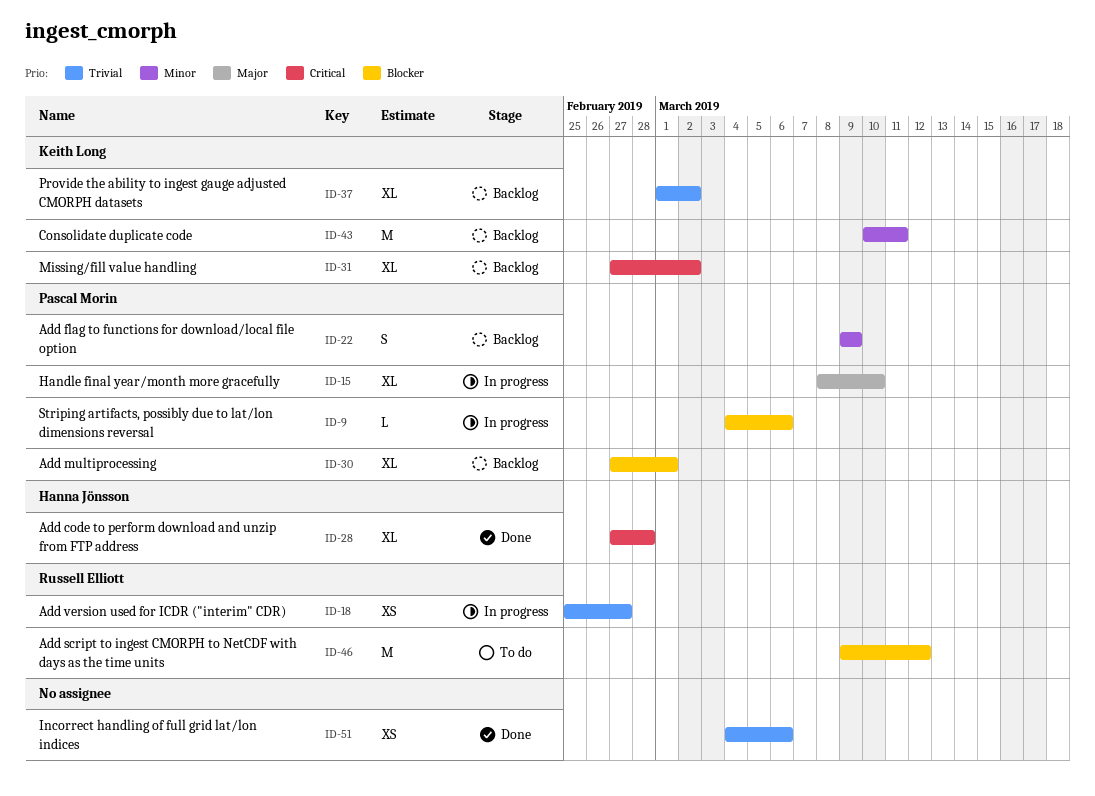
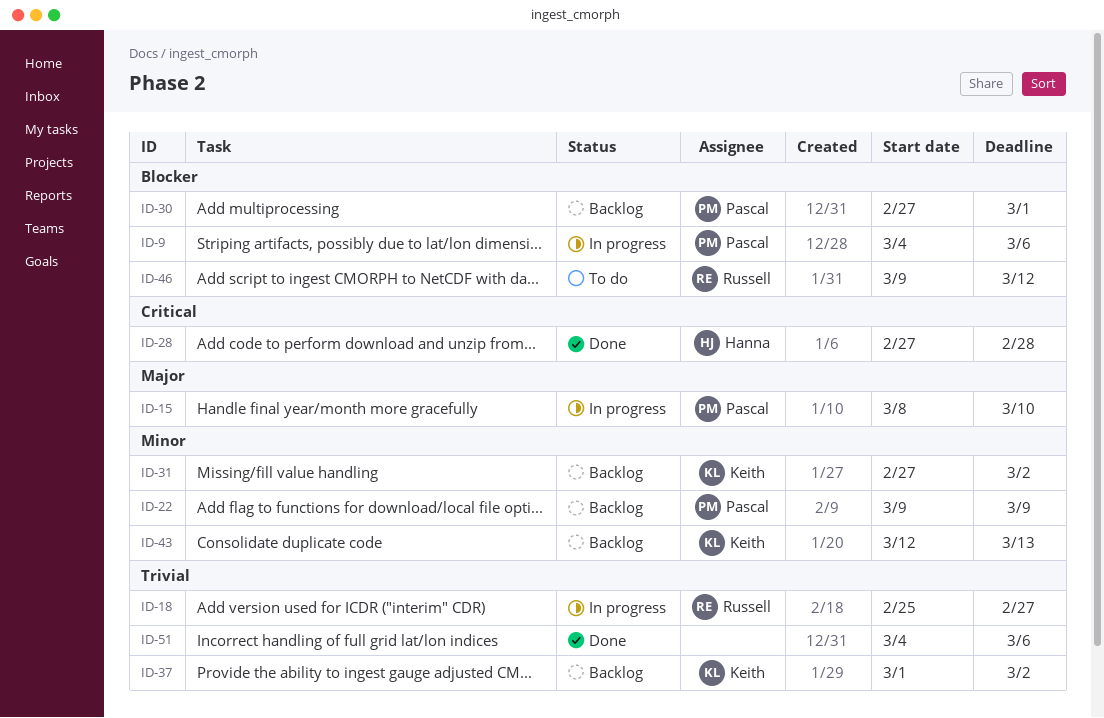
ID-31, priority: Critical -> Minor
ID-43, start: Mar 10 -> Mar 12
ID-43, due: Mar 11 -> Mar 13

